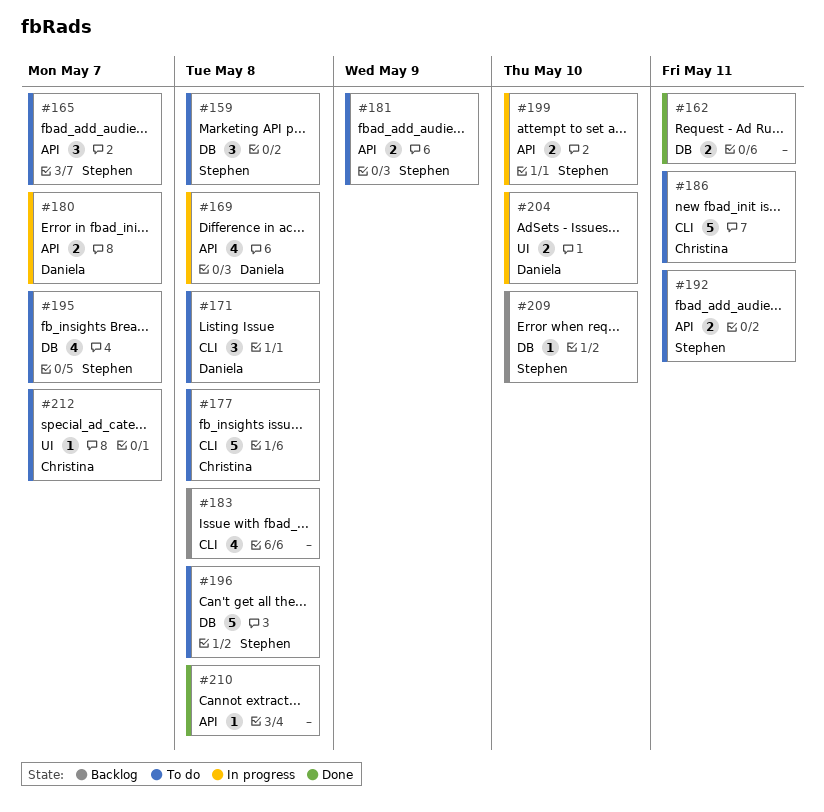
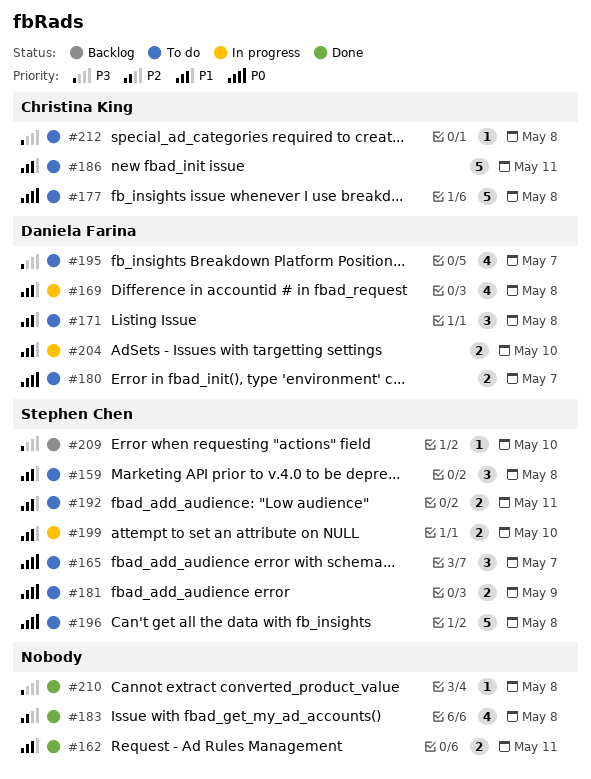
#180, status: In progress -> To do
#183, status: Backlog -> Done
#195, owner: Stephen Chen -> Daniela Farina
#212, due: May 7 -> May 8

